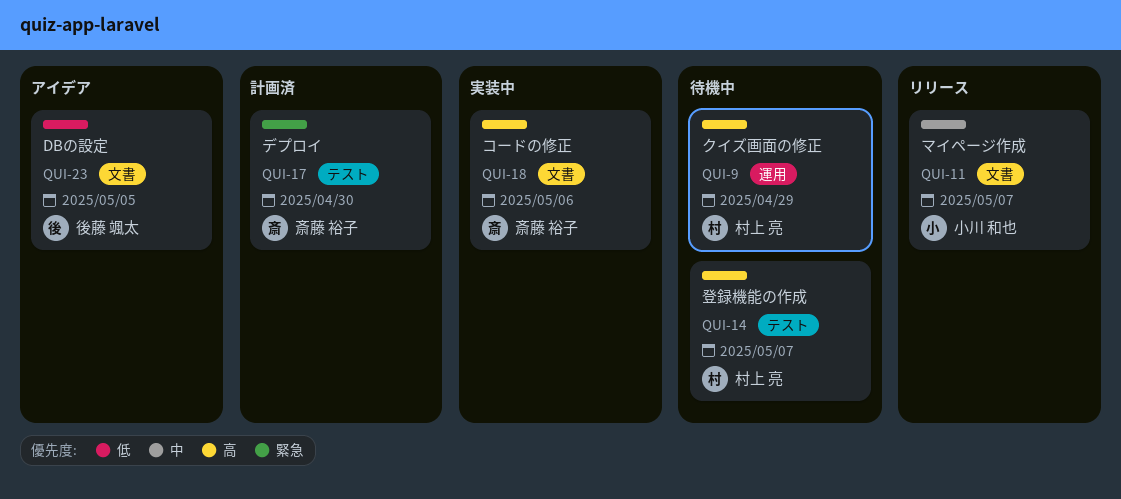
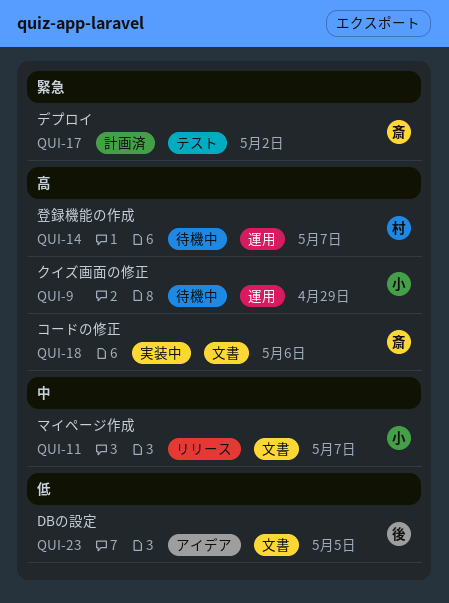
QUI-9, owner: 村上 亮 -> 小川 和也
QUI-14, label: テスト -> 運用
QUI-17, due: Apr 30 -> May 2

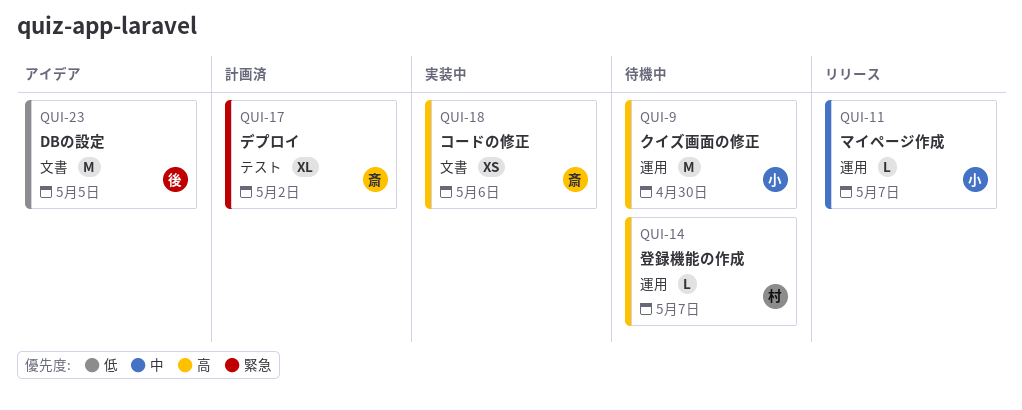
QUI-9, due: Apr 29 -> Apr 30
QUI-11, label: 文書 -> 運用

